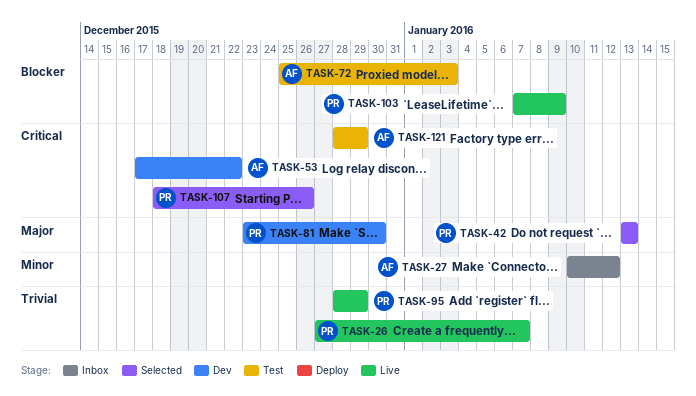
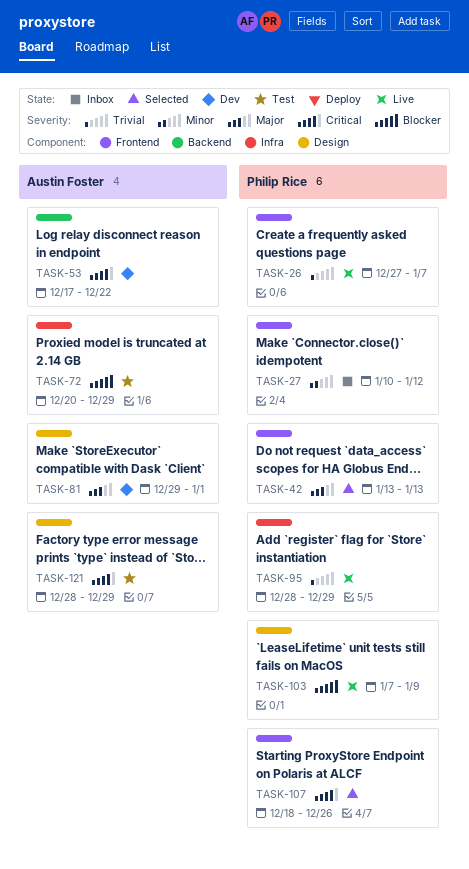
TASK-27, owner: Austin Foster -> Philip Rice
TASK-72, start: Dec 25 -> Dec 20
TASK-72, due: Jan 3 -> Dec 29
TASK-81, owner: Philip Rice -> Austin Foster
TASK-81, start: Dec 23 -> Dec 29
TASK-81, due: Dec 30 -> Jan 1

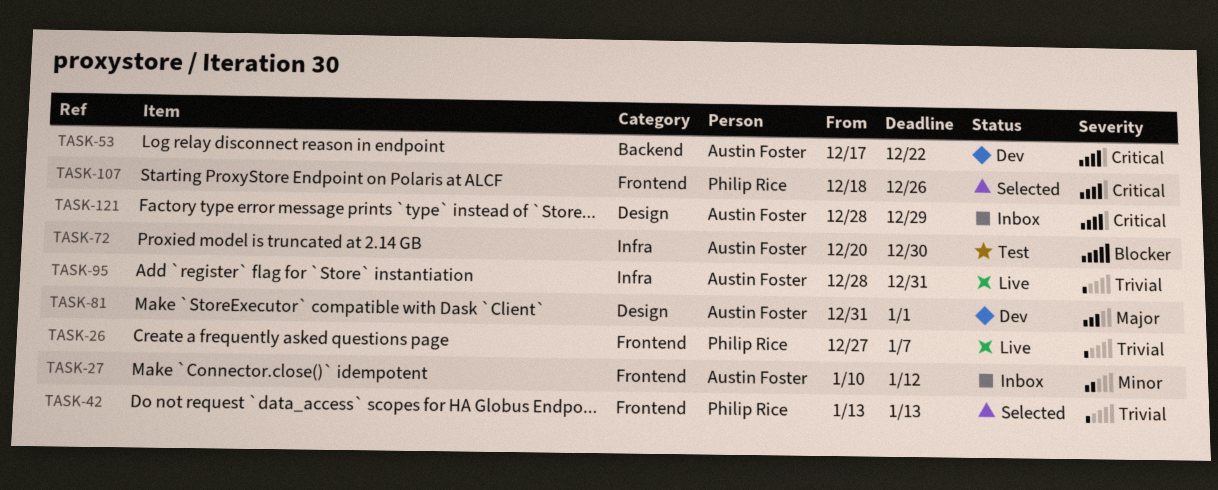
TASK-27, owner: Philip Rice -> Austin Foster
TASK-42, priority: Major -> Trivial
TASK-72, due: Dec 29 -> Dec 30
TASK-81, start: Dec 29 -> Dec 31
TASK-95, owner: Philip Rice -> Austin Foster
TASK-95, due: Dec 29 -> Dec 31
TASK-103: present -> none
TASK-121, status: Test -> Inbox

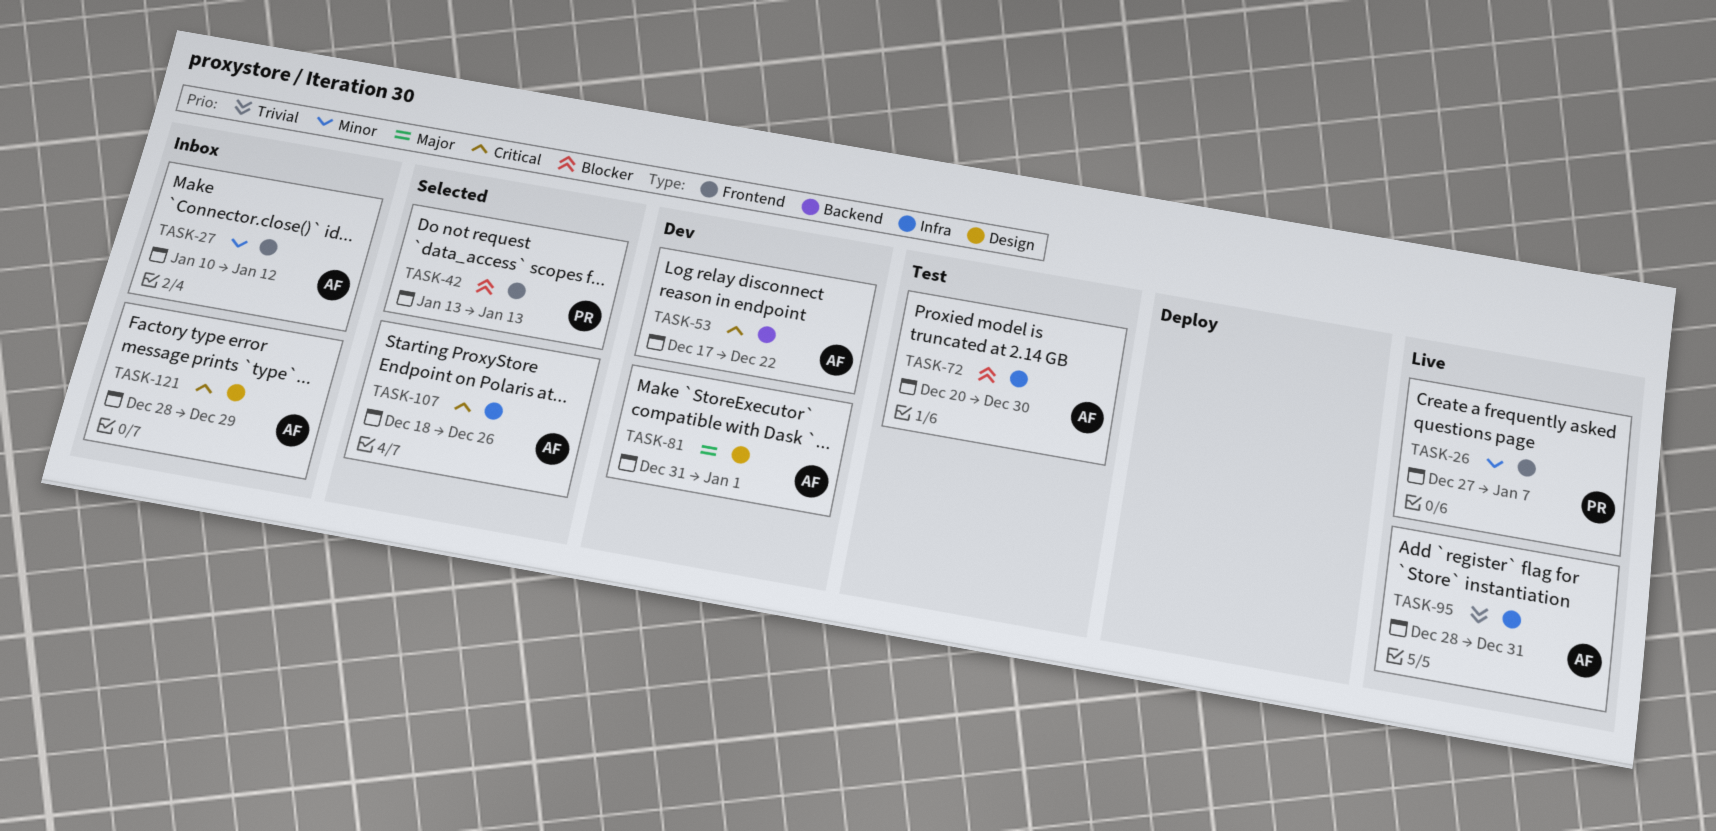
TASK-26, priority: Trivial -> Minor
TASK-42, priority: Trivial -> Blocker
TASK-107, owner: Philip Rice -> Austin Foster
TASK-107, label: Frontend -> Infra

